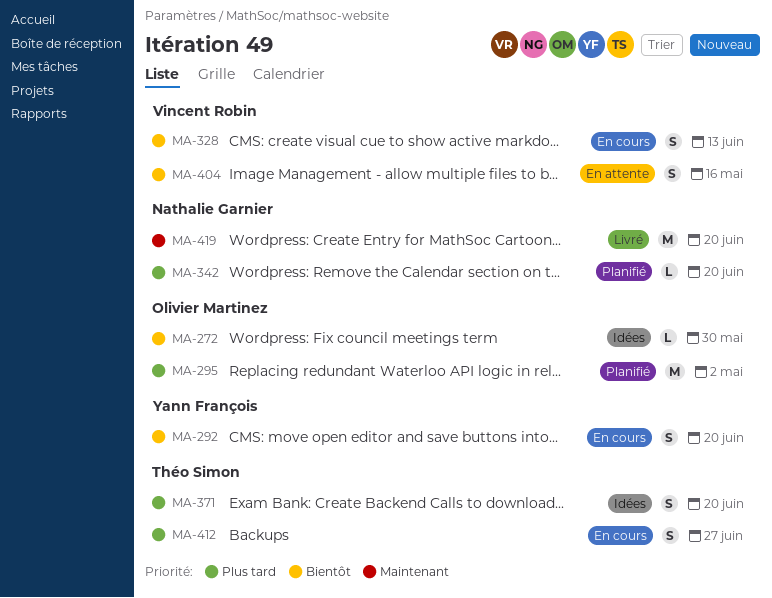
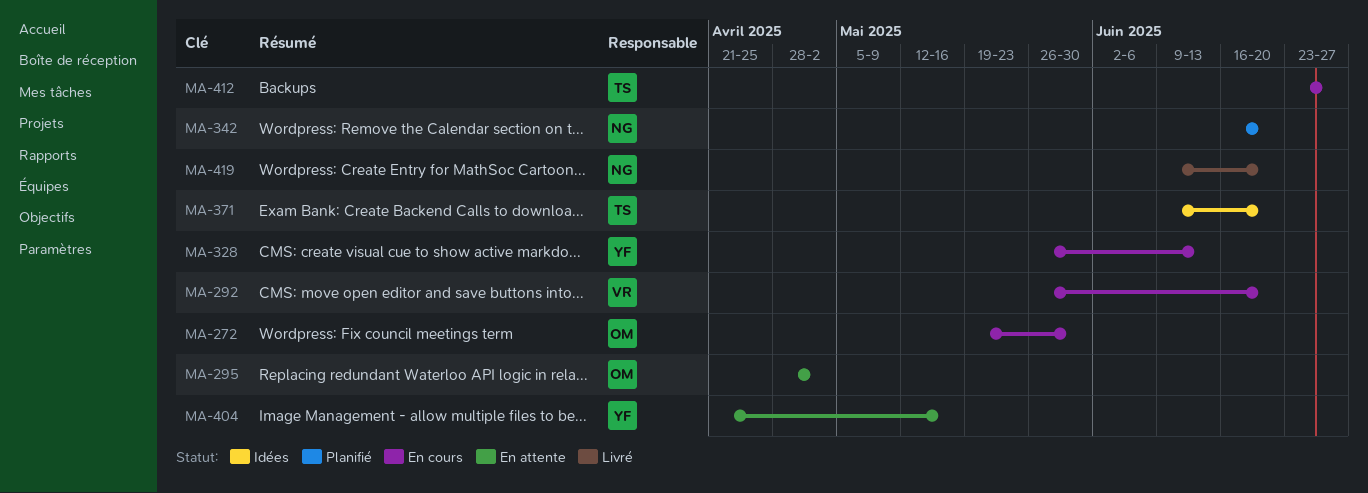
MA-272, status: Idées -> En cours
MA-292, owner: Yann François -> Vincent Robin
MA-295, status: Planifié -> En attente
MA-328, owner: Vincent Robin -> Yann François
MA-404, owner: Vincent Robin -> Yann François

